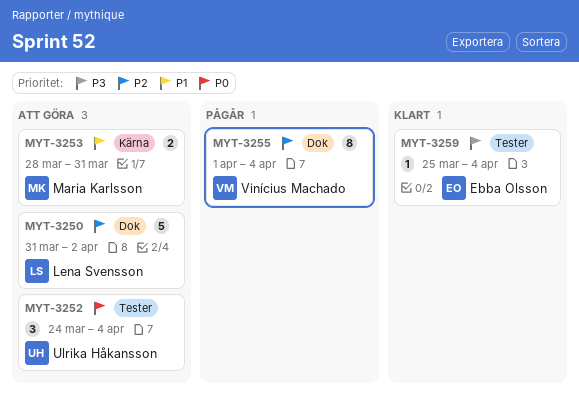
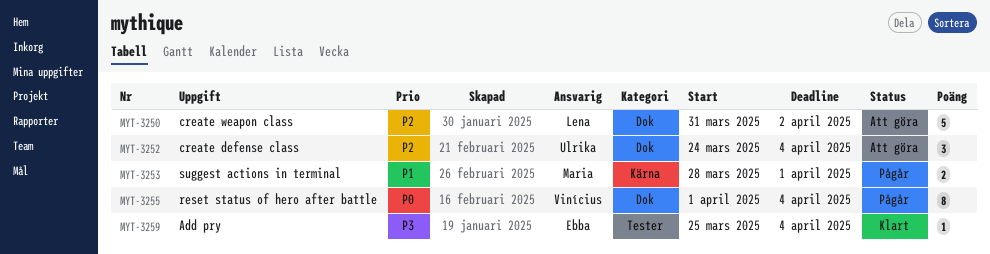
MYT-3252, priority: P0 -> P2
MYT-3252, label: Tester -> Dok
MYT-3253, status: Att göra -> Pågår
MYT-3253, due: Mar 31 -> Apr 1
MYT-3255, priority: P2 -> P0

